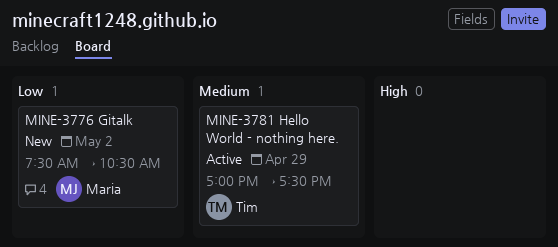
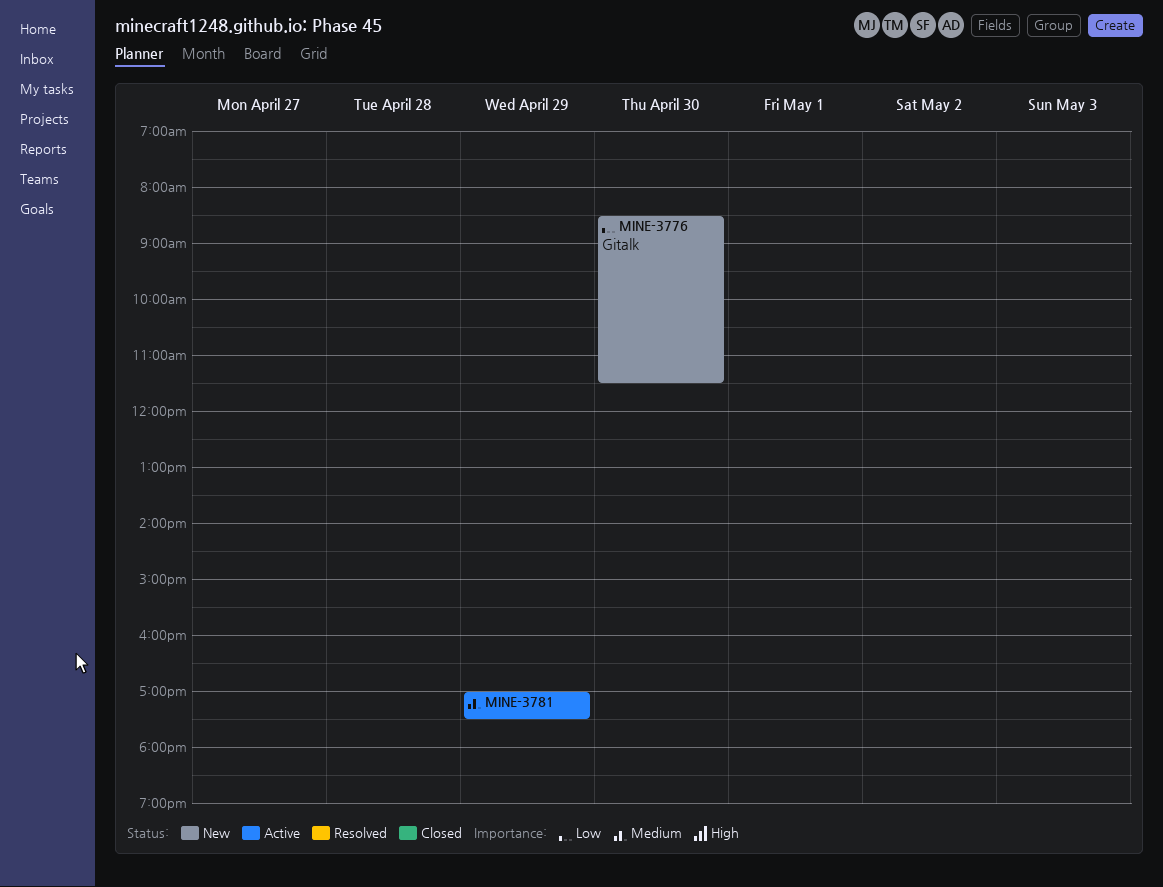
MINE-3776, day: May 2 -> Apr 30
MINE-3776, begins: 07:30 -> 08:30
MINE-3776, ends: 10:30 -> 11:30

